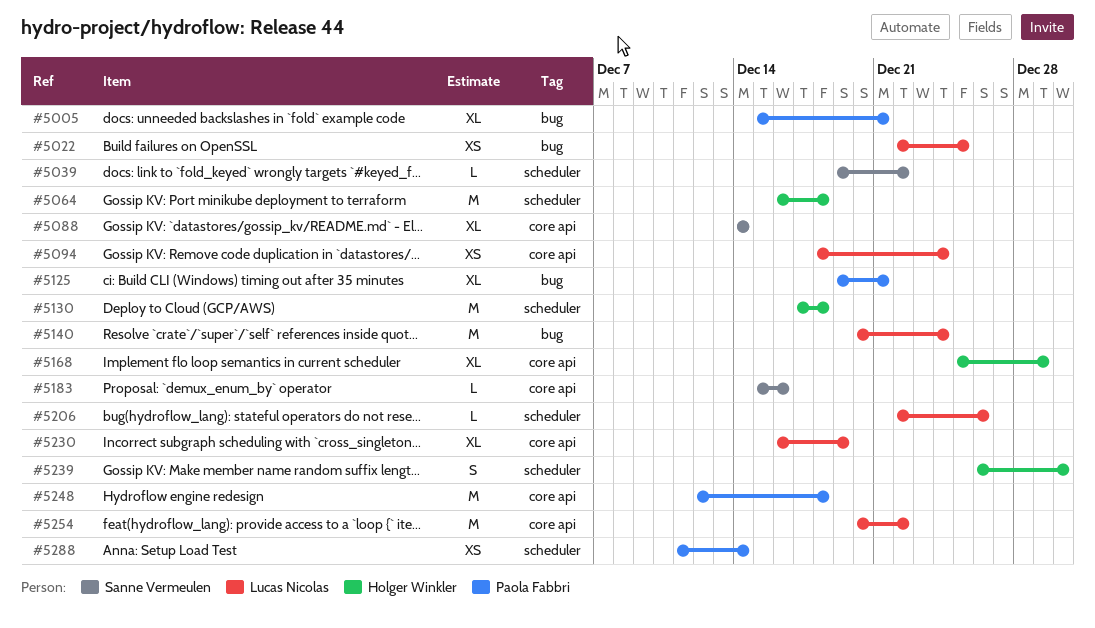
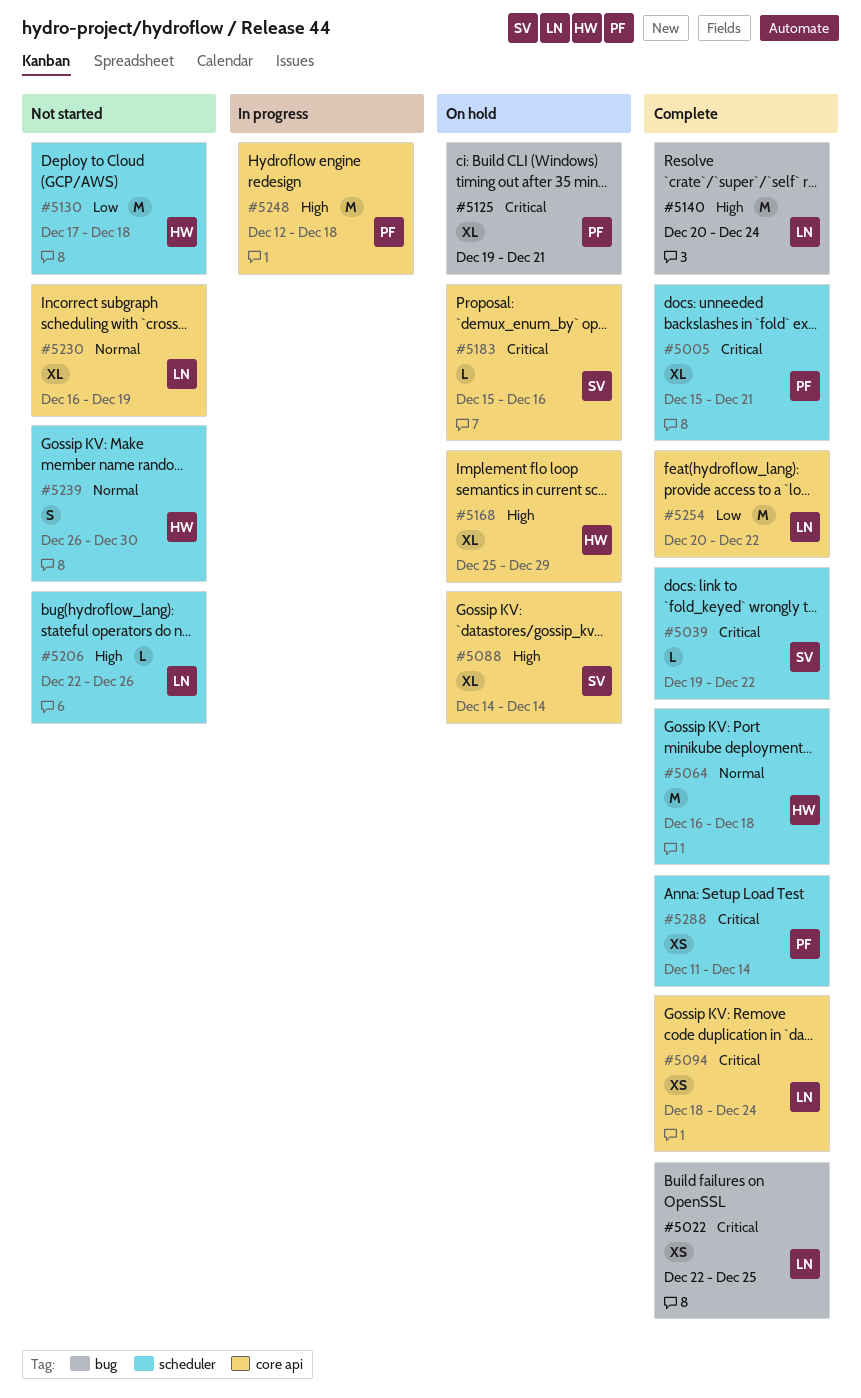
#5005, label: bug -> scheduler

